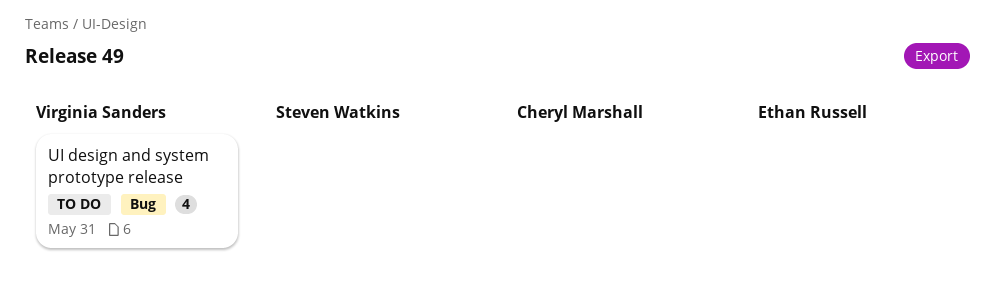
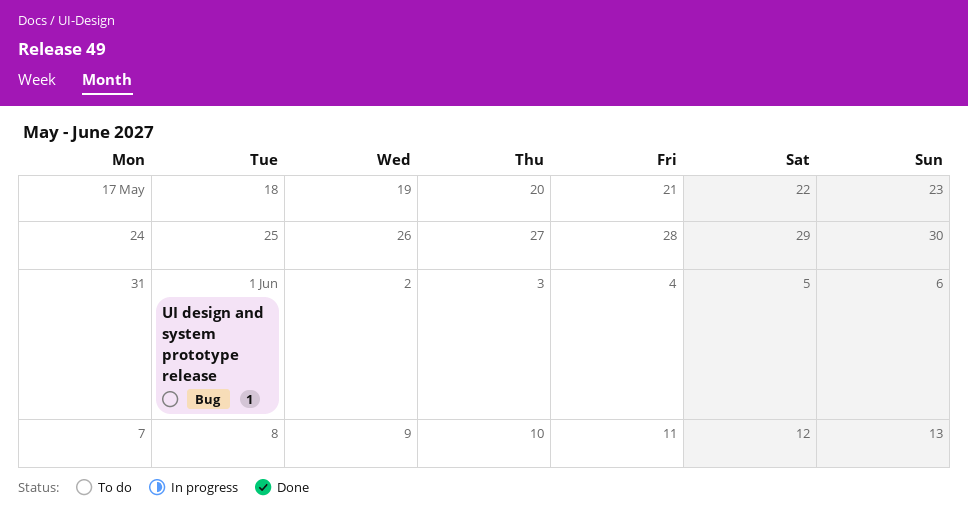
UI design and system prototype release, estimate: 4 -> 1
UI design and system prototype release, due: May 31 -> Jun 1

